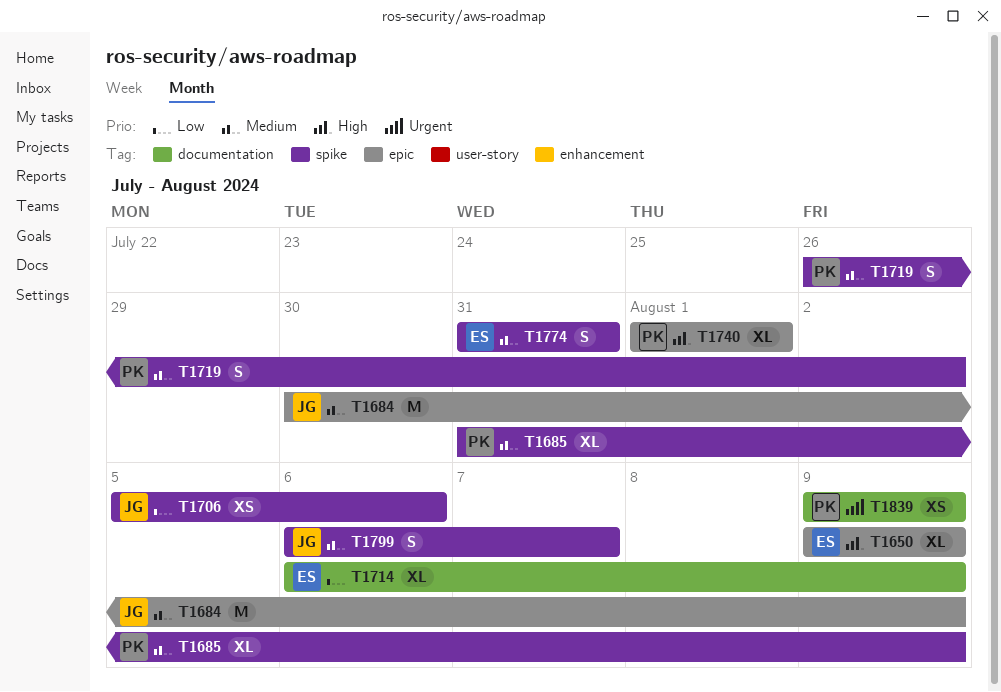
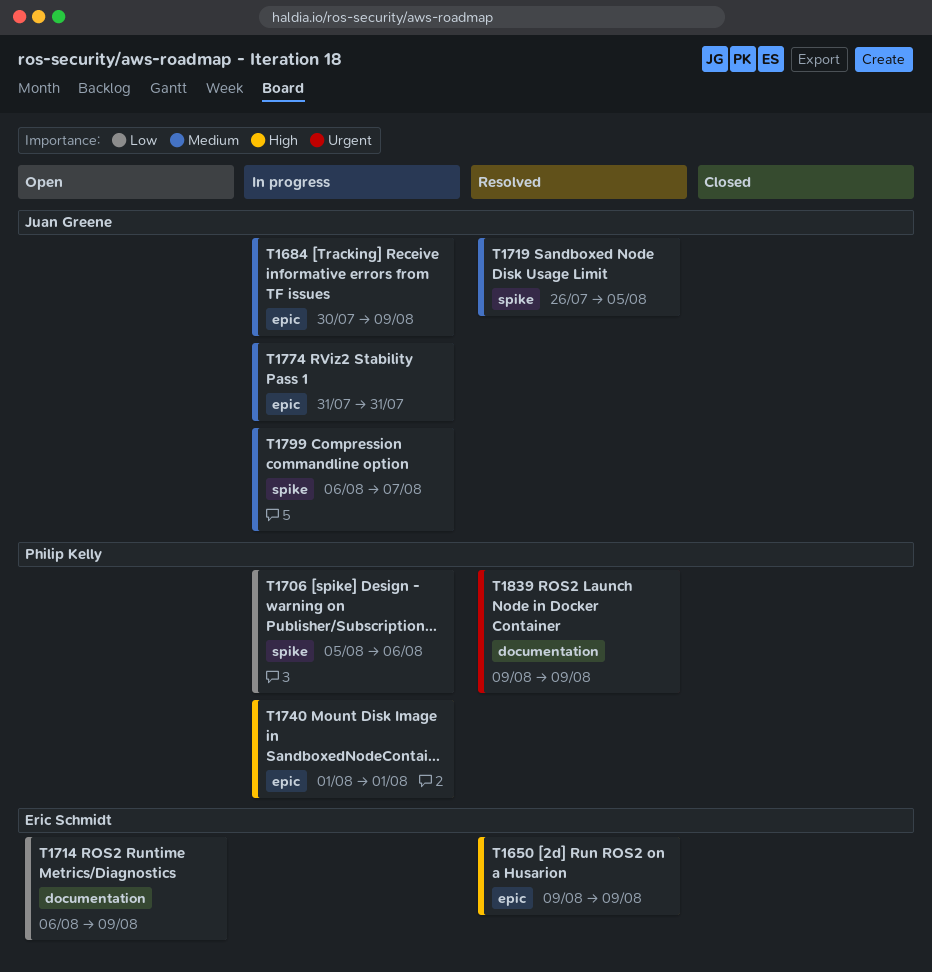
T1685: present -> none
T1706, owner: Juan Greene -> Philip Kelly
T1719, owner: Philip Kelly -> Juan Greene
T1719, due: Aug 2 -> Aug 5
T1774, owner: Eric Schmidt -> Juan Greene
T1774, label: spike -> epic

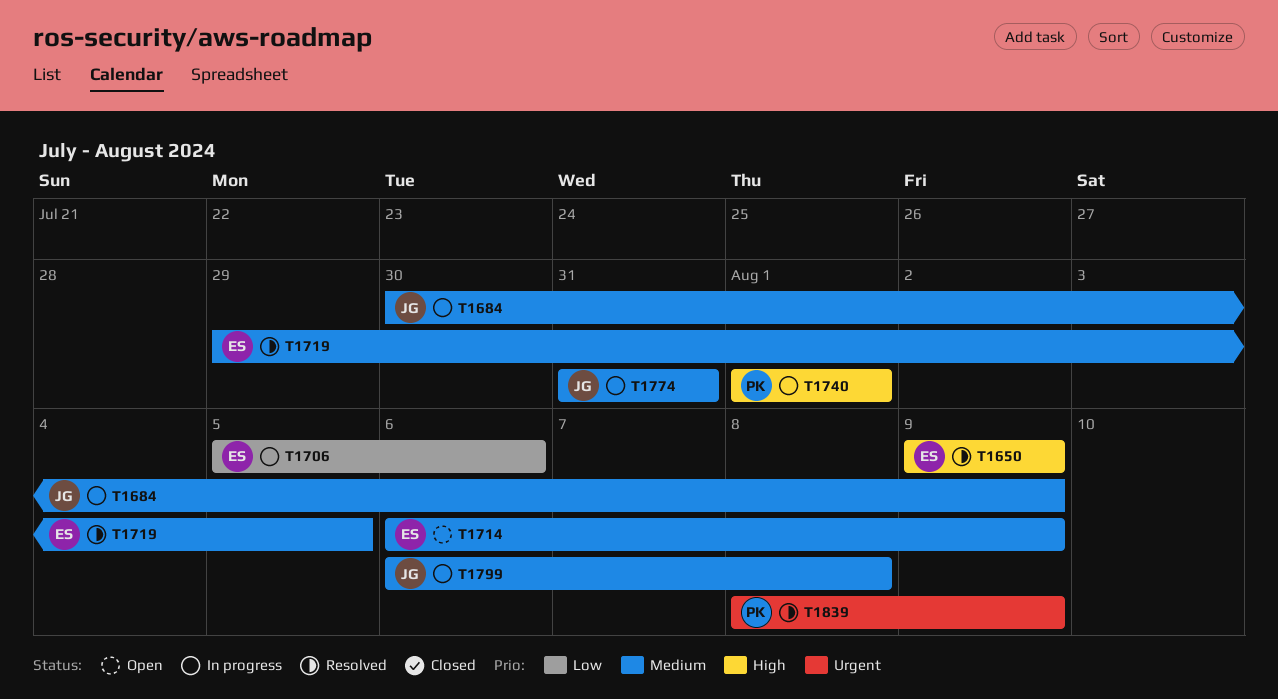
T1706, owner: Philip Kelly -> Eric Schmidt
T1714, priority: Low -> Medium
T1719, owner: Juan Greene -> Eric Schmidt
T1719, start: Jul 26 -> Jul 29
T1799, due: Aug 7 -> Aug 8
T1839, start: Aug 9 -> Aug 8

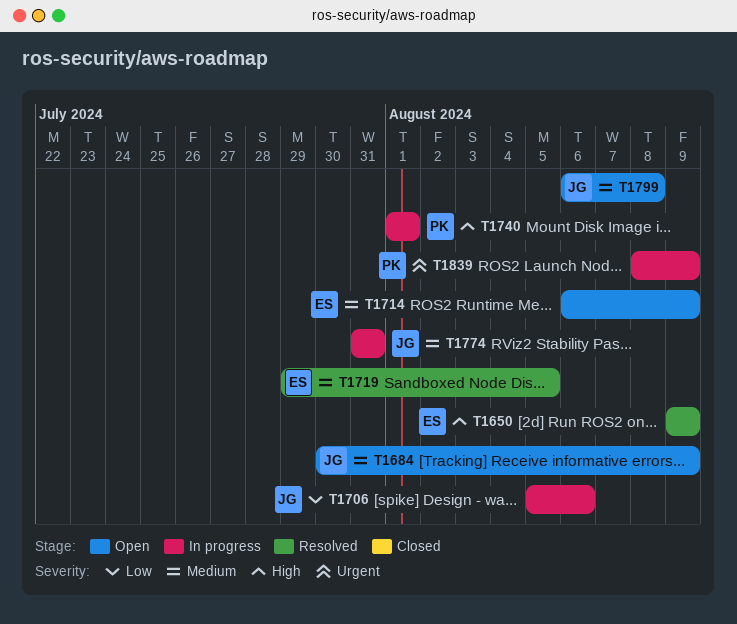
T1684, status: In progress -> Open
T1706, owner: ES -> JG
T1799, status: In progress -> Open
T1839, status: Resolved -> In progress

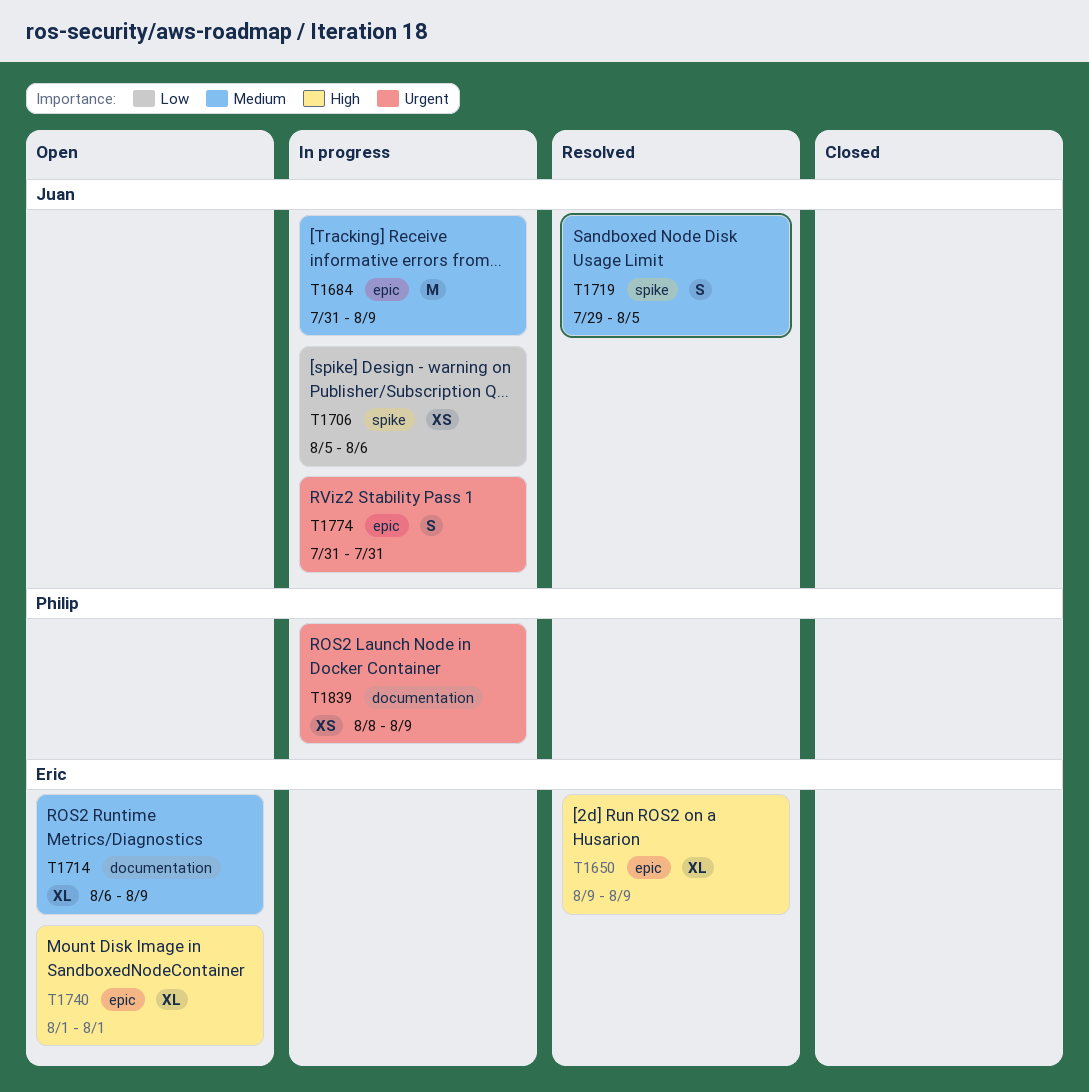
T1684, status: Open -> In progress
T1684, start: Jul 30 -> Jul 31
T1719, owner: Eric -> Juan
T1740, status: In progress -> Open
T1740, owner: Philip -> Eric
T1774, priority: Medium -> Urgent
T1799: present -> none

